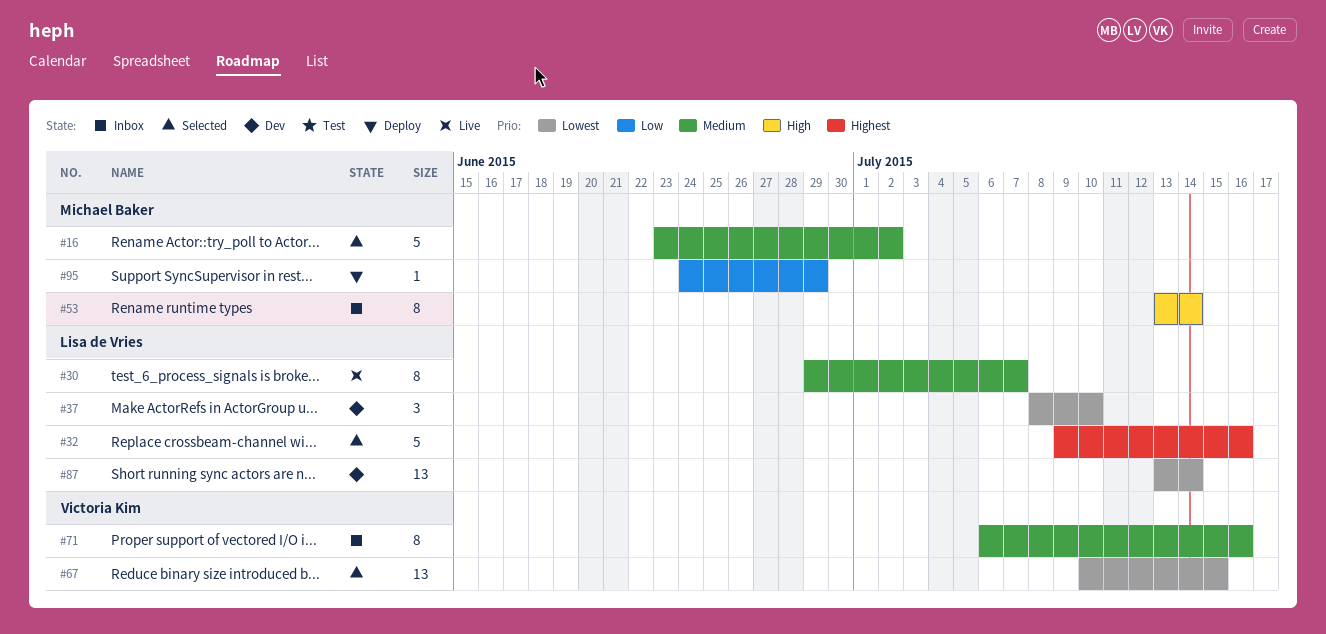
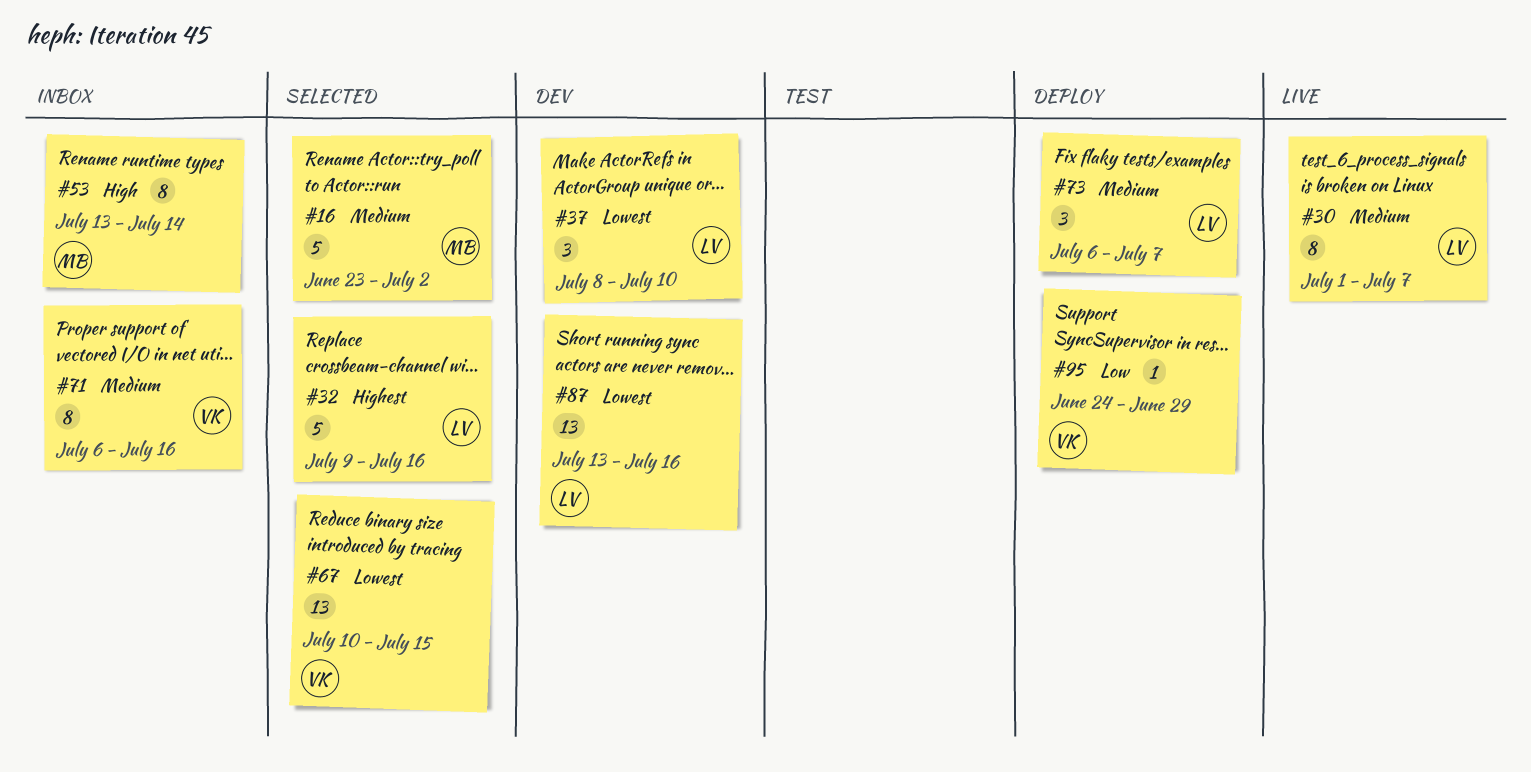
#30, start: Jun 29 -> Jul 1
#73: none -> present
#87, due: Jul 14 -> Jul 16
#95, owner: Michael Baker -> Victoria Kim

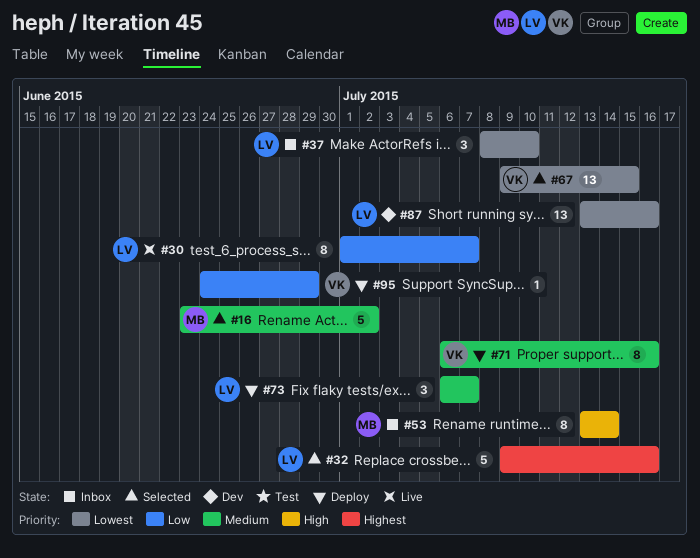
#30, priority: Medium -> Low
#37, status: Dev -> Inbox
#67, start: Jul 10 -> Jul 9
#71, status: Inbox -> Deploy

